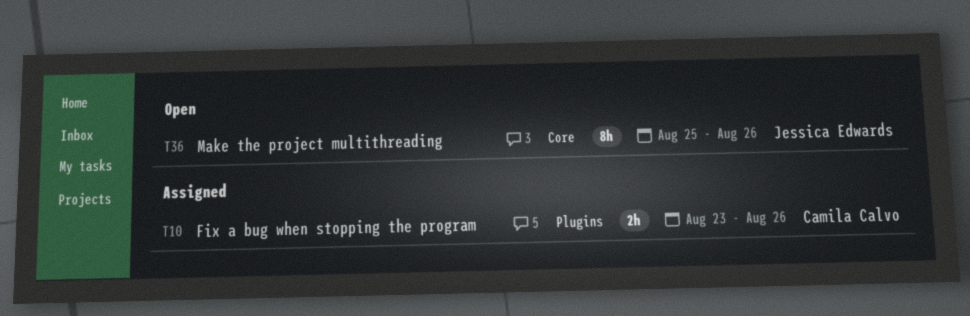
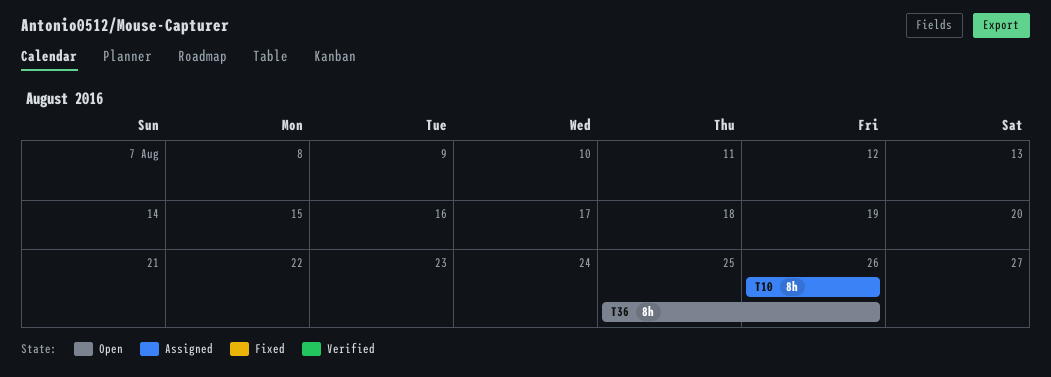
T10, estimate: 2h -> 8h
T10, start: Aug 23 -> Aug 26

